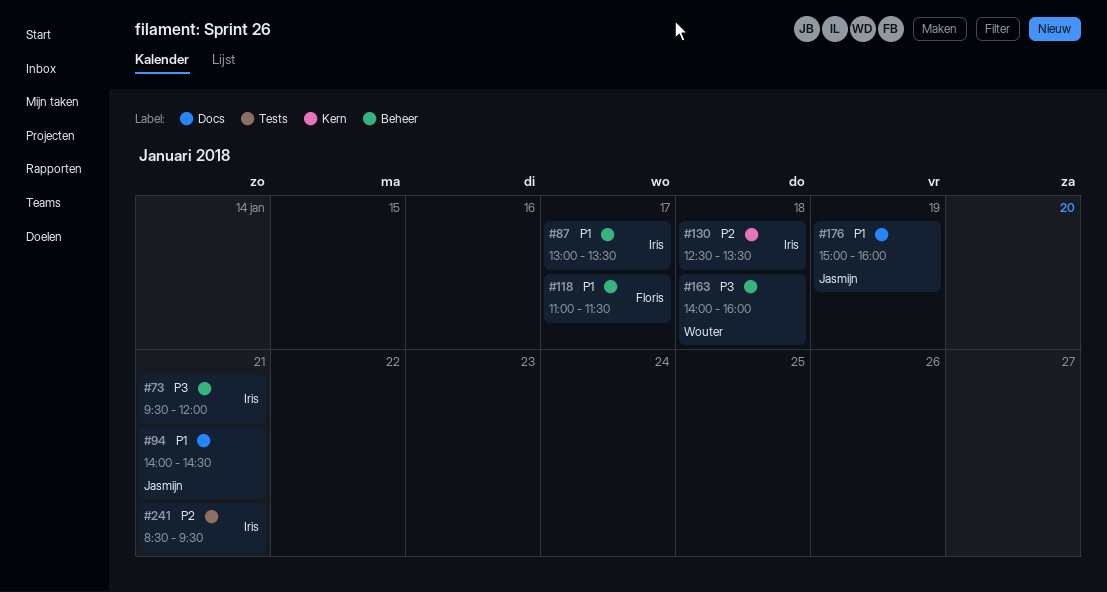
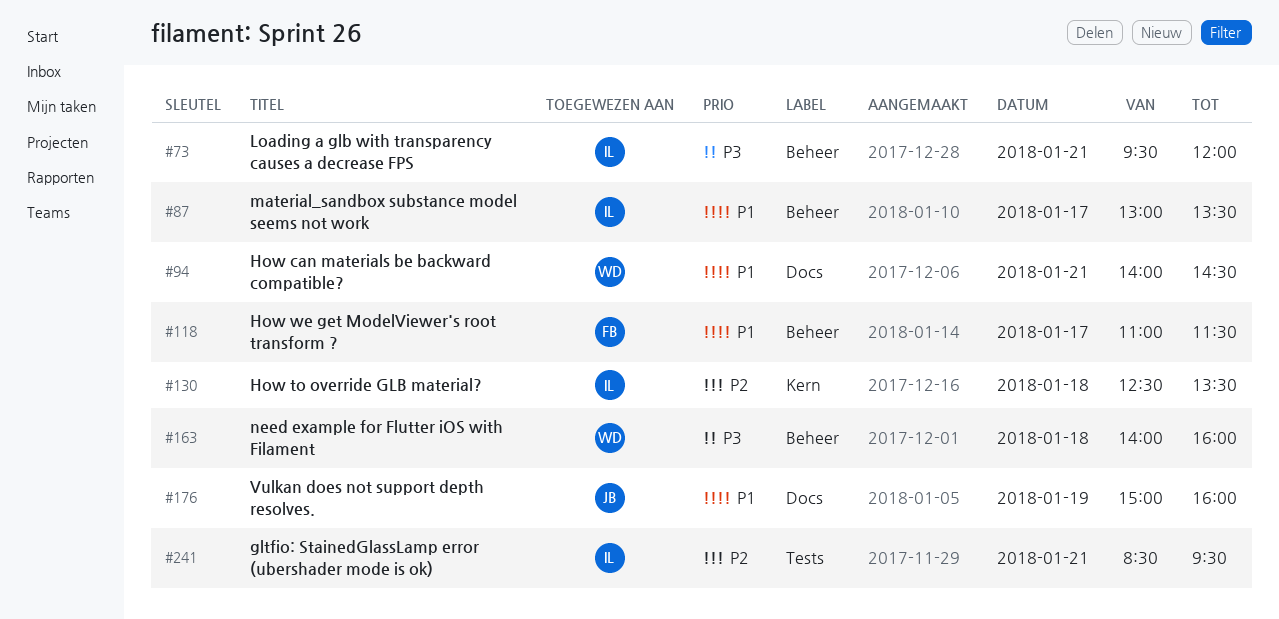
#94, owner: Jasmijn -> Wouter

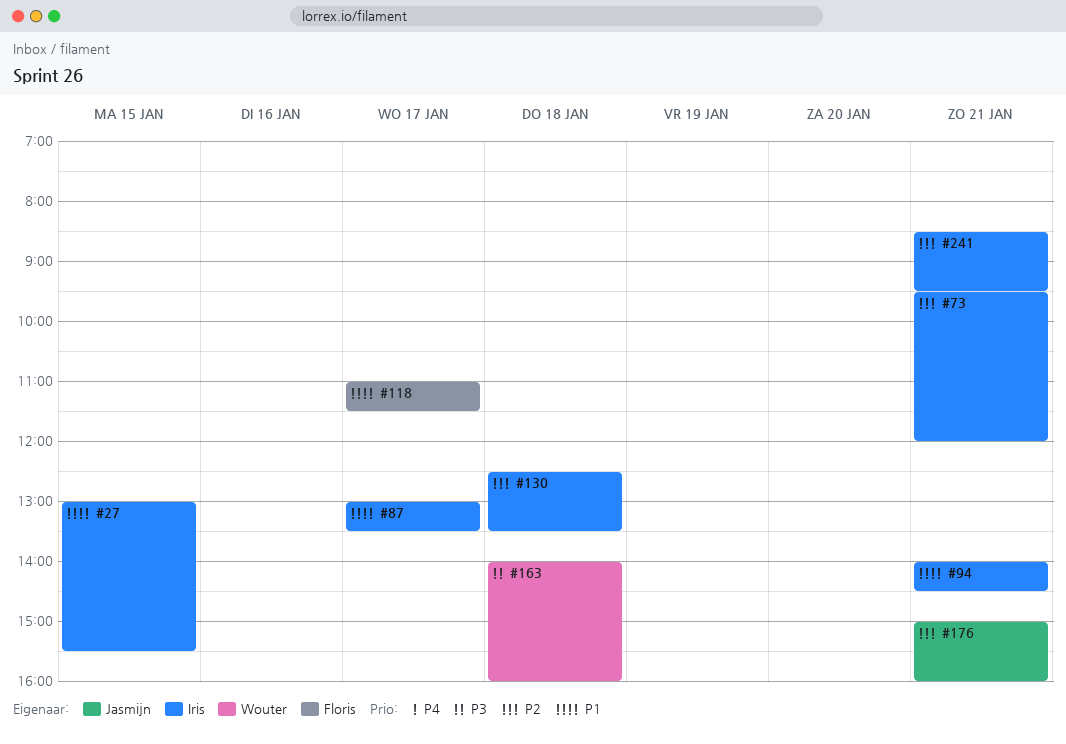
#27: none -> present
#73, priority: P3 -> P2
#94, owner: Wouter -> Iris
#176, priority: P1 -> P2
#176, day: Jan 19 -> Jan 21

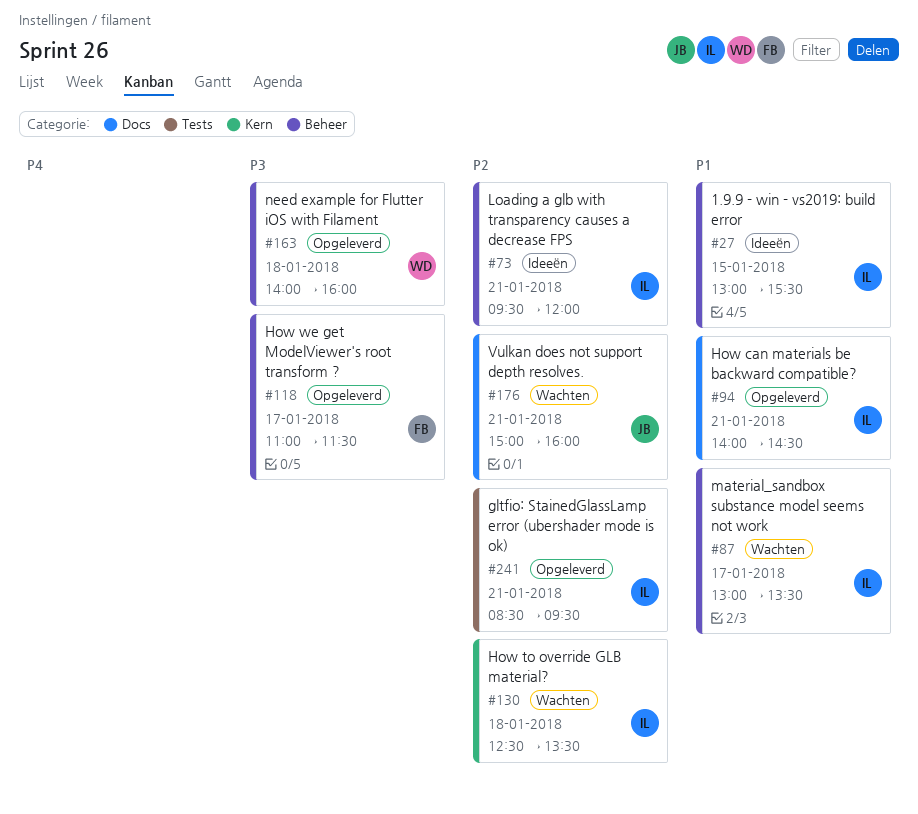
#118, priority: P1 -> P3

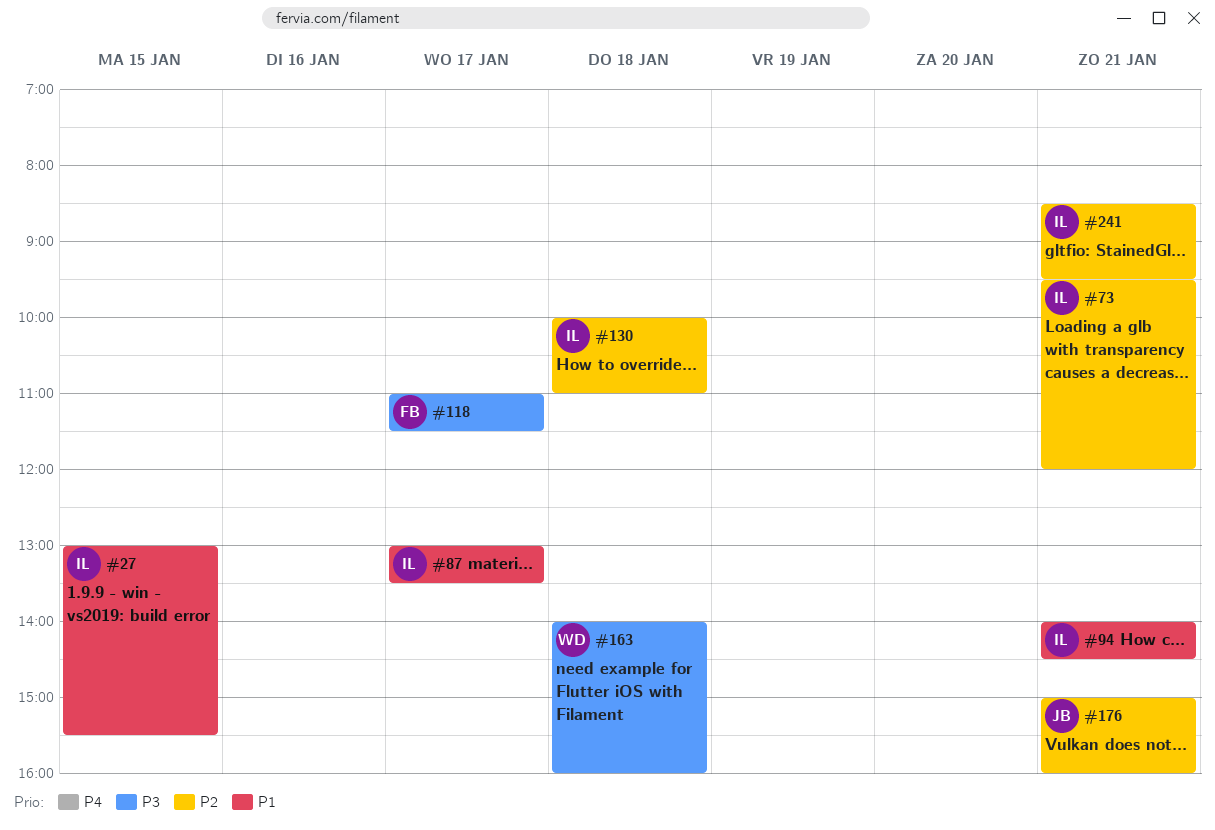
#130, begins: 12:30 -> 10:00
#130, ends: 13:30 -> 11:00

